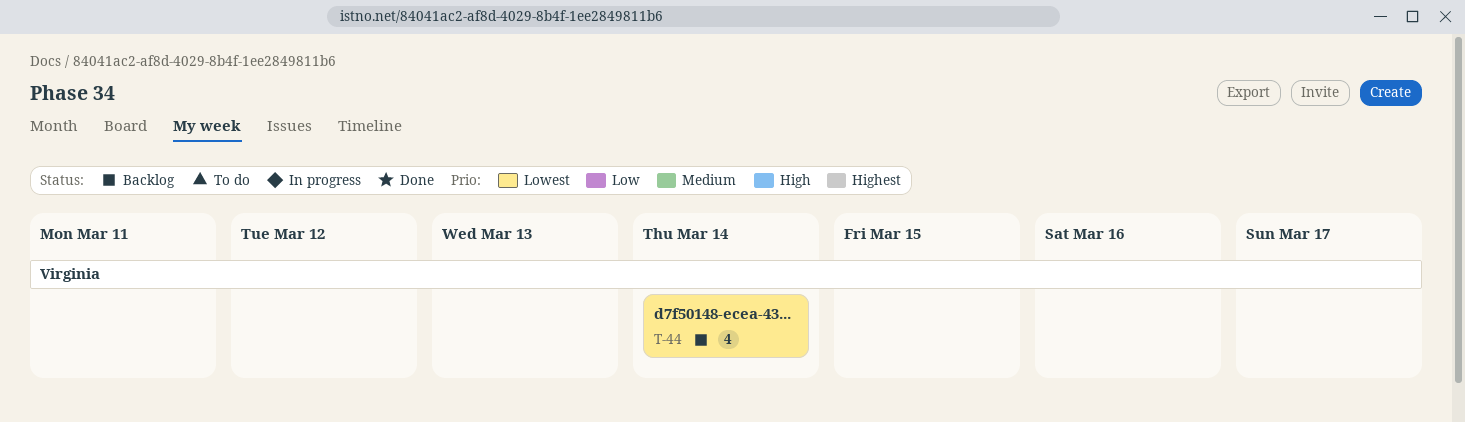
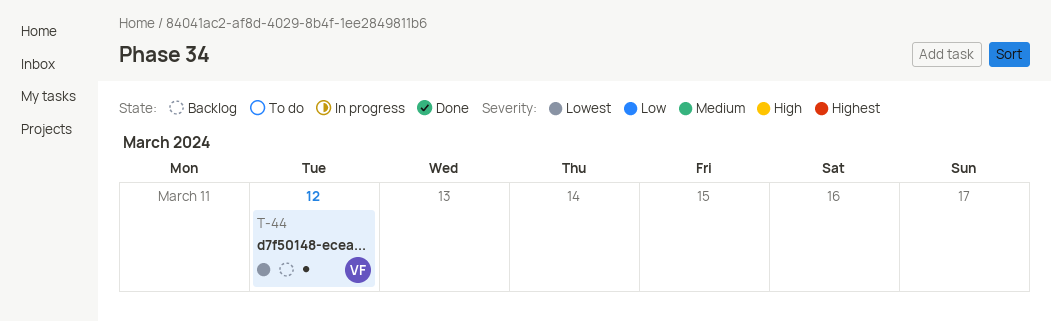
T-44, estimate: 4 -> 1
T-44, due: Mar 14 -> Mar 12

